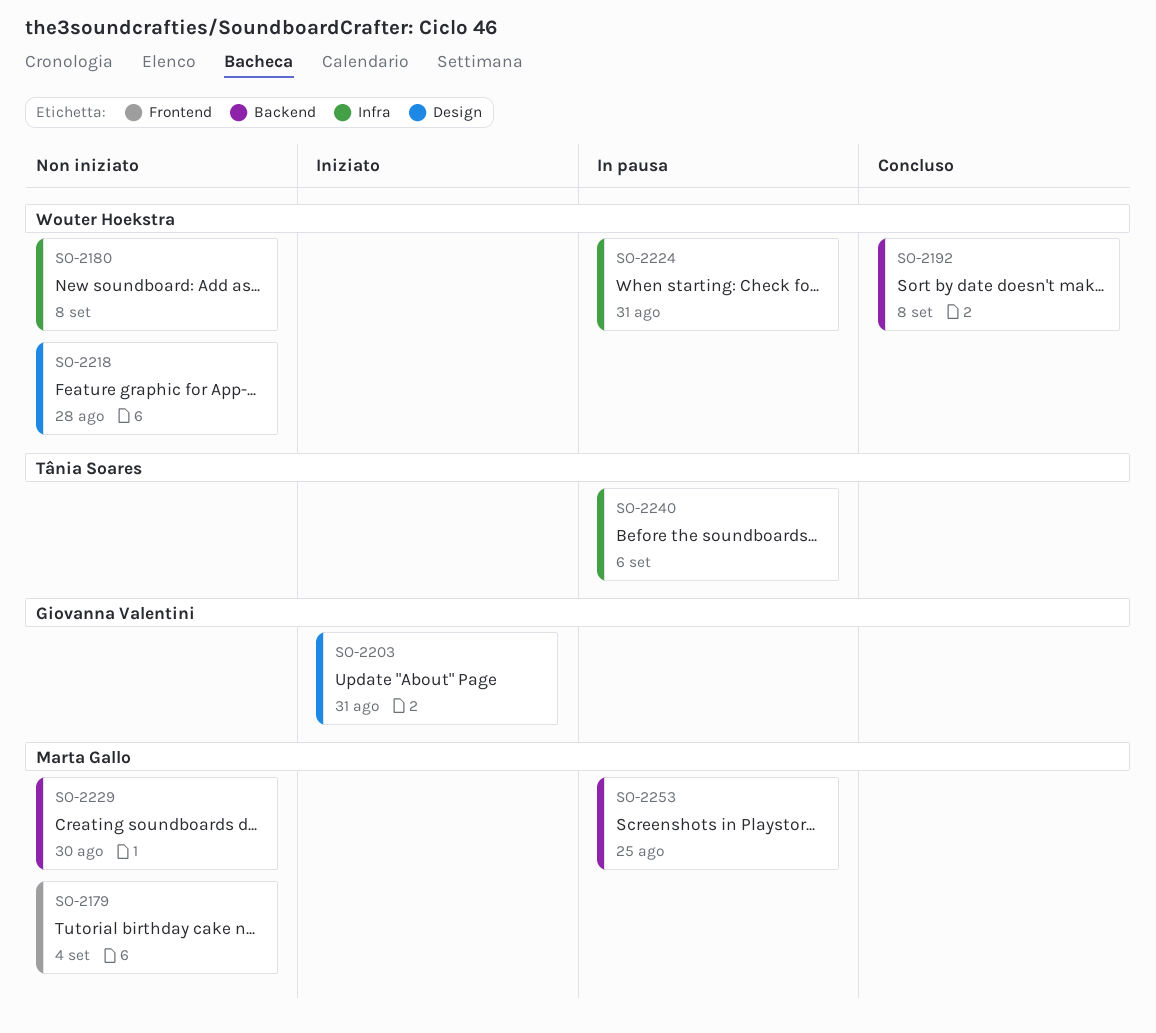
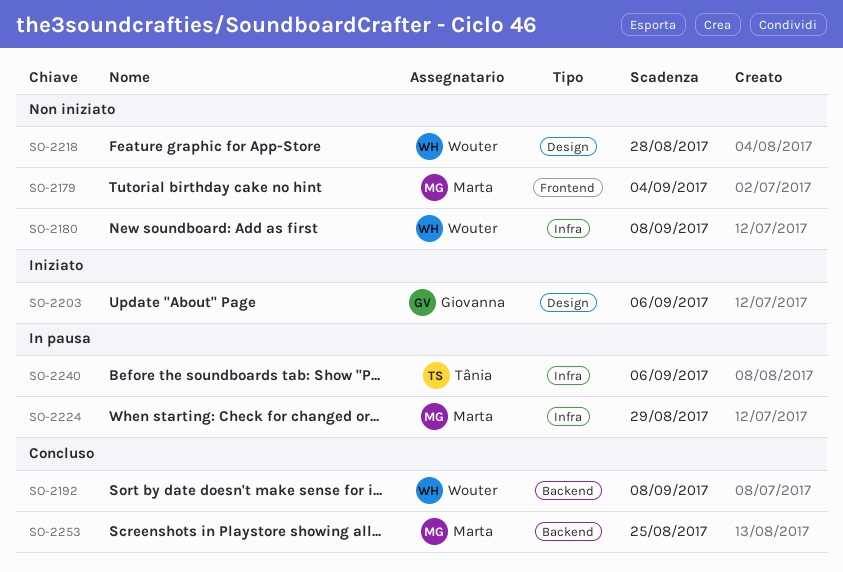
SO-2203, due: Aug 31 -> Sep 6
SO-2224, owner: Wouter Hoekstra -> Marta Gallo
SO-2224, due: Aug 31 -> Aug 29
SO-2229: present -> none
SO-2253, status: In pausa -> Concluso

